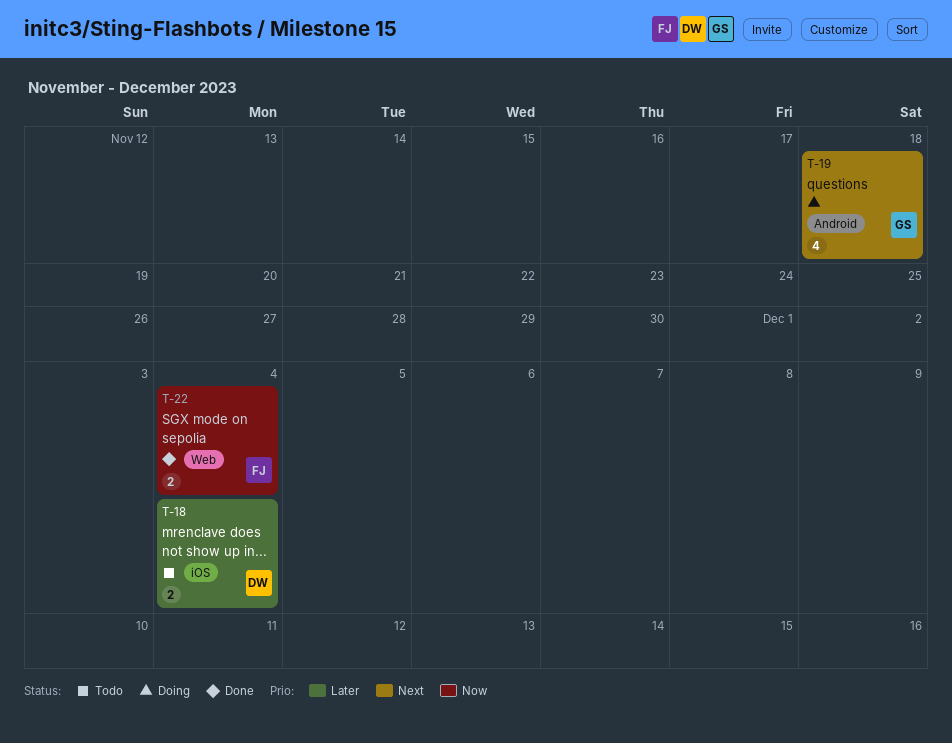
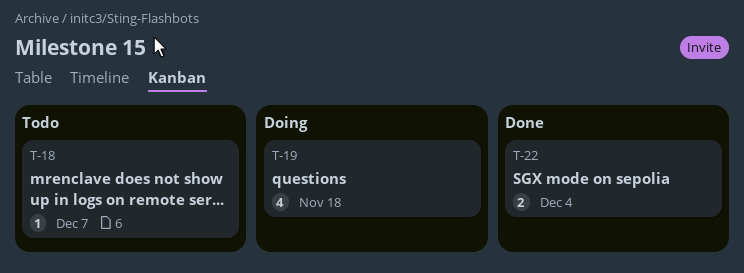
T-18, estimate: 2 -> 1
T-18, due: Dec 4 -> Dec 7

